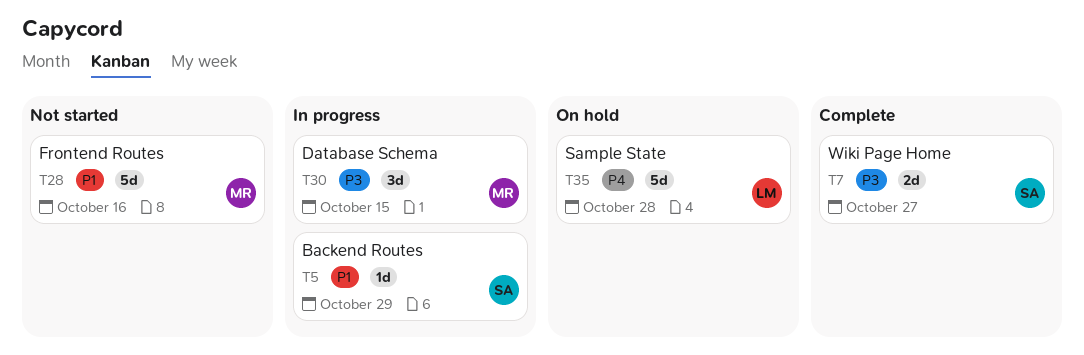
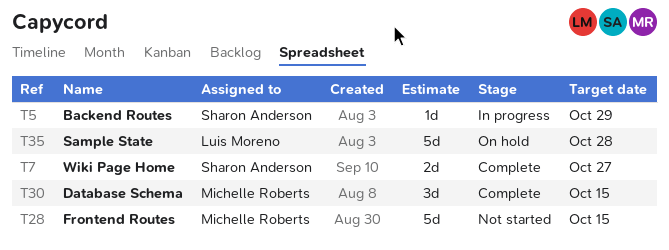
T28, due: Oct 16 -> Oct 15
T30, status: In progress -> Complete

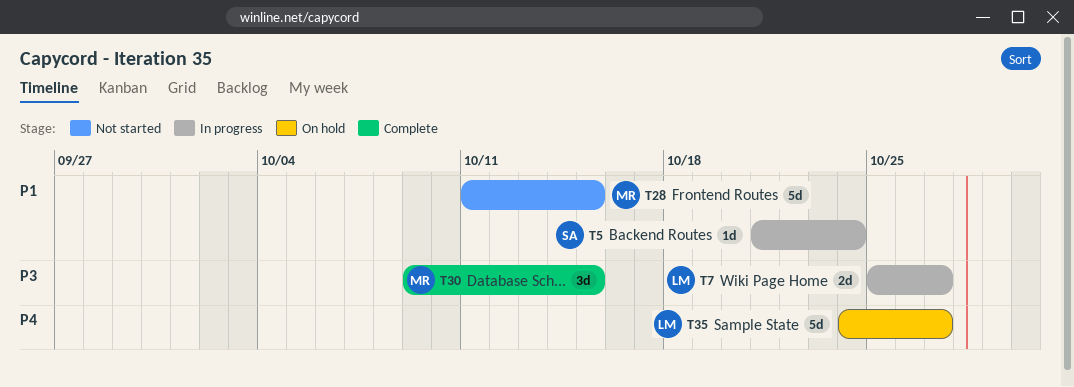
T5, due: Oct 29 -> Oct 24
T7, status: Complete -> In progress
T7, owner: Sharon Anderson -> Luis Moreno
T35, due: Oct 28 -> Oct 27

